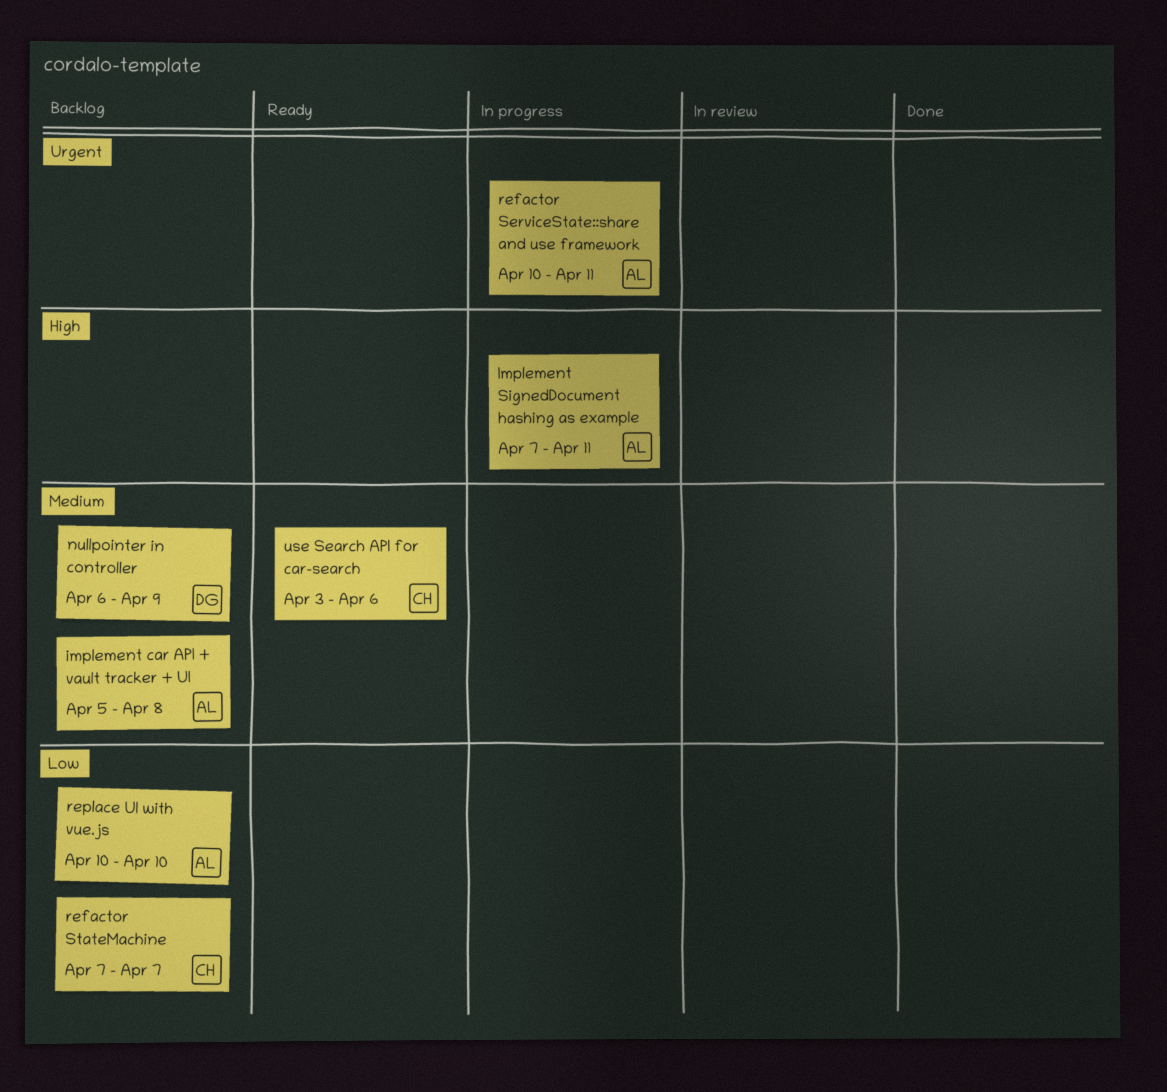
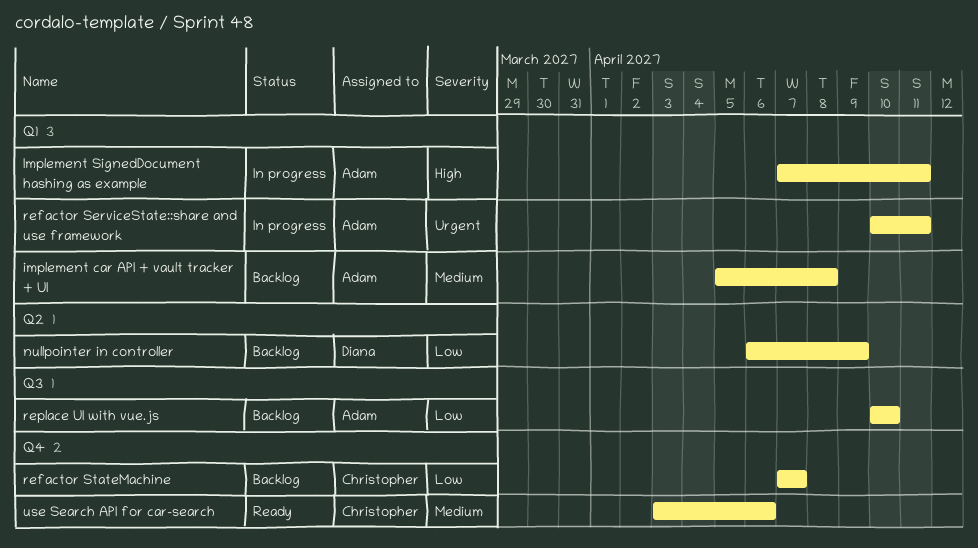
nullpointer in controller, priority: Medium -> Low

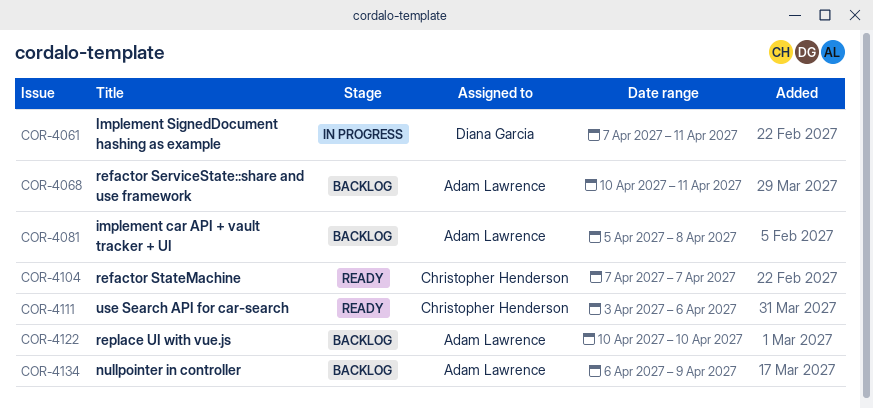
Implement SignedDocument hashing as example, owner: Adam Lawrence -> Diana Garcia
nullpointer in controller, owner: Diana Garcia -> Adam Lawrence
refactor ServiceState::share and use framework, status: In progress -> Backlog
refactor StateMachine, status: Backlog -> Ready

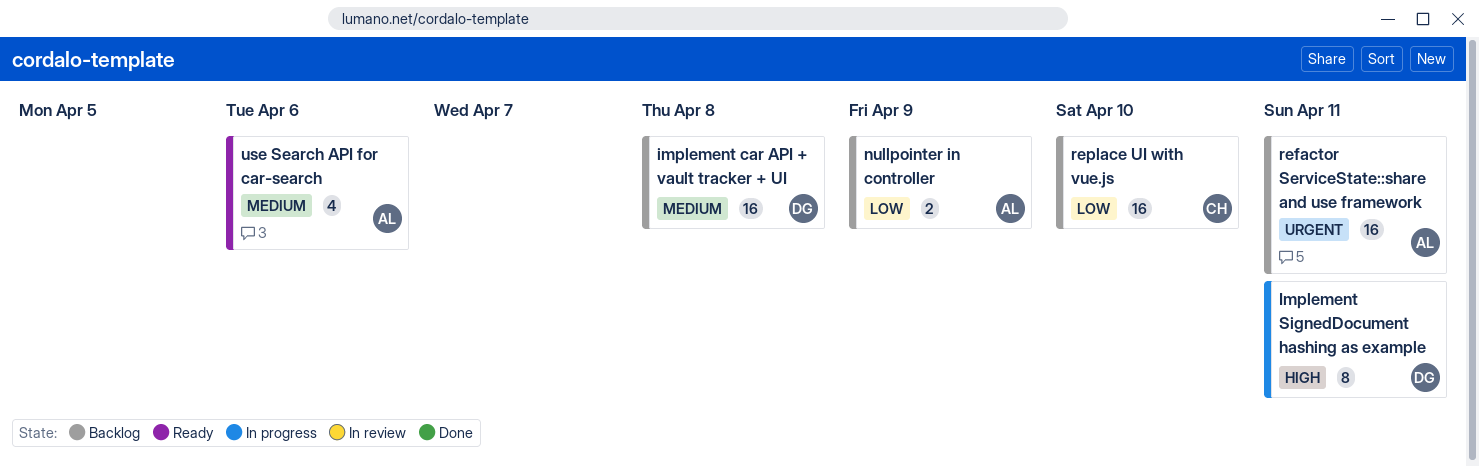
implement car API + vault tracker + UI, owner: Adam Lawrence -> Diana Garcia
refactor StateMachine: present -> none
replace UI with vue.js, owner: Adam Lawrence -> Christopher Henderson
use Search API for car-search, owner: Christopher Henderson -> Adam Lawrence

